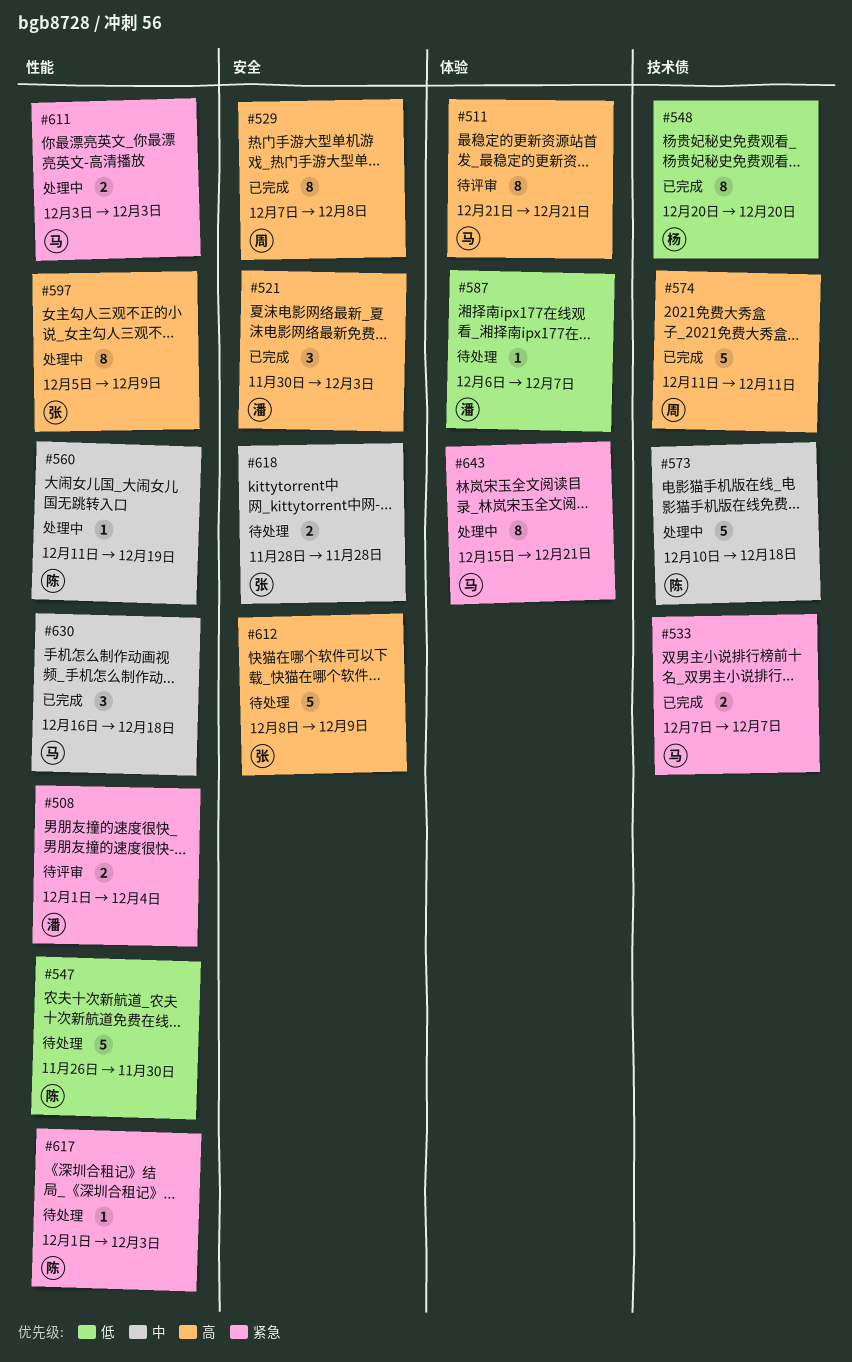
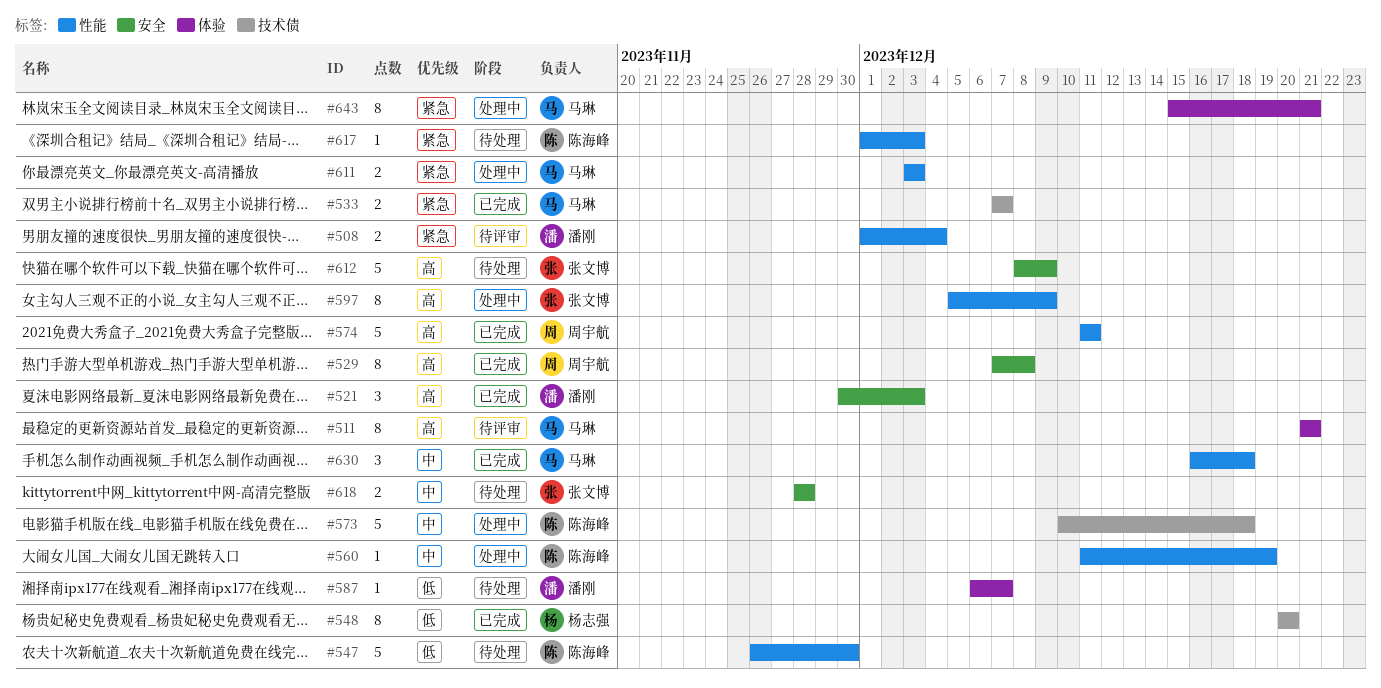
#574, label: 技术债 -> 性能

